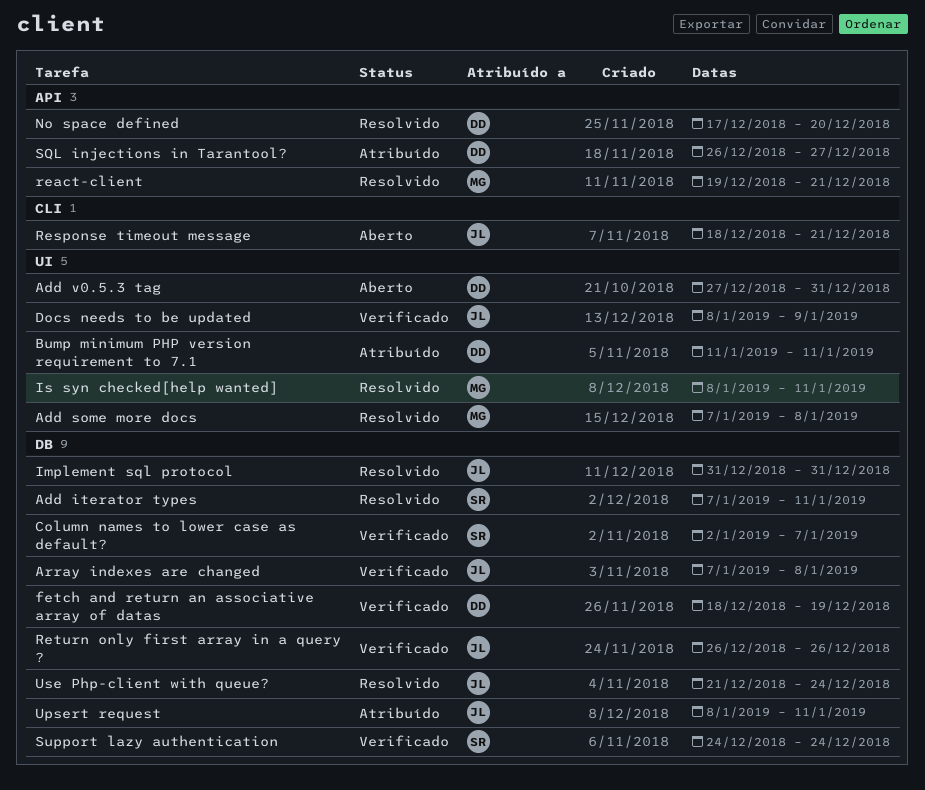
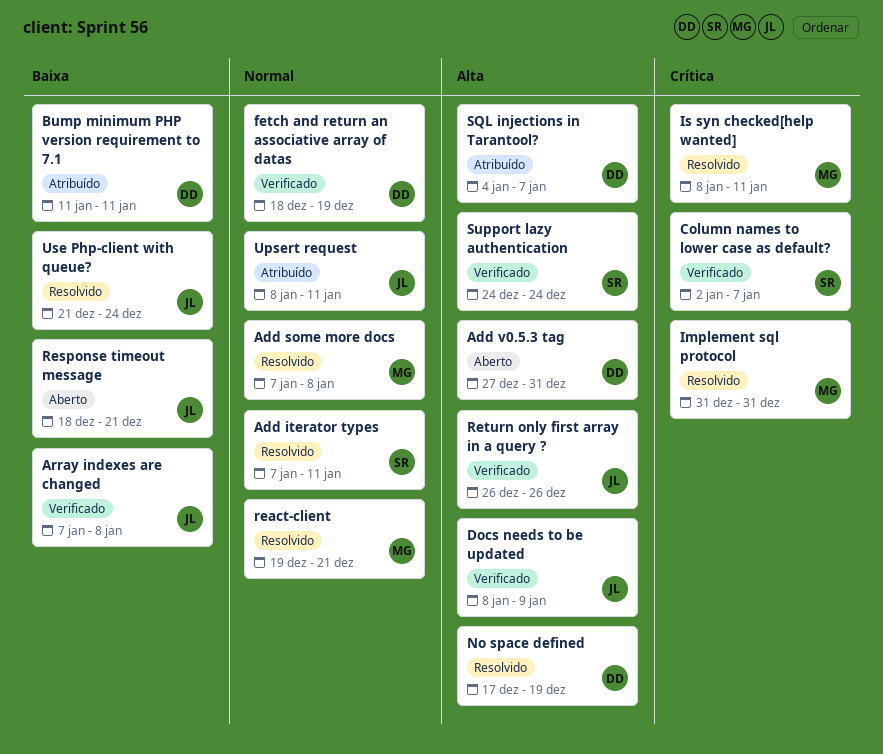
Implement sql protocol, owner: JL -> MG
No space defined, due: Dec 20 -> Dec 19
SQL injections in Tarantool?, start: Dec 26 -> Jan 4
SQL injections in Tarantool?, due: Dec 27 -> Jan 7

